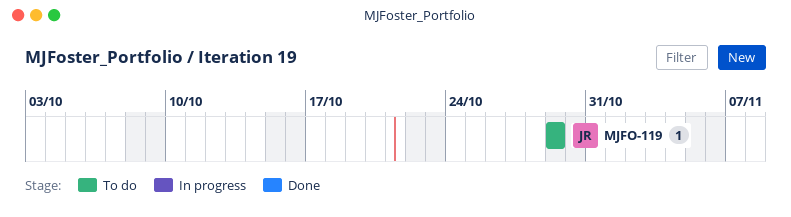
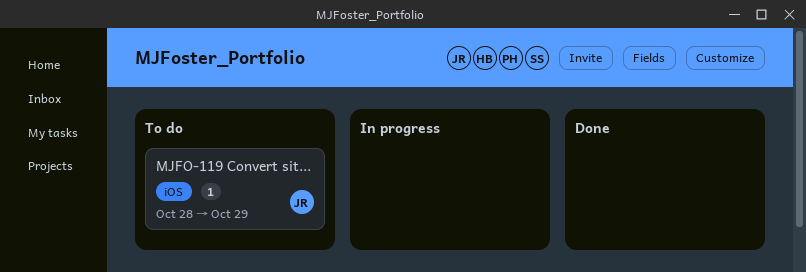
MJFO-119, start: Oct 29 -> Oct 28

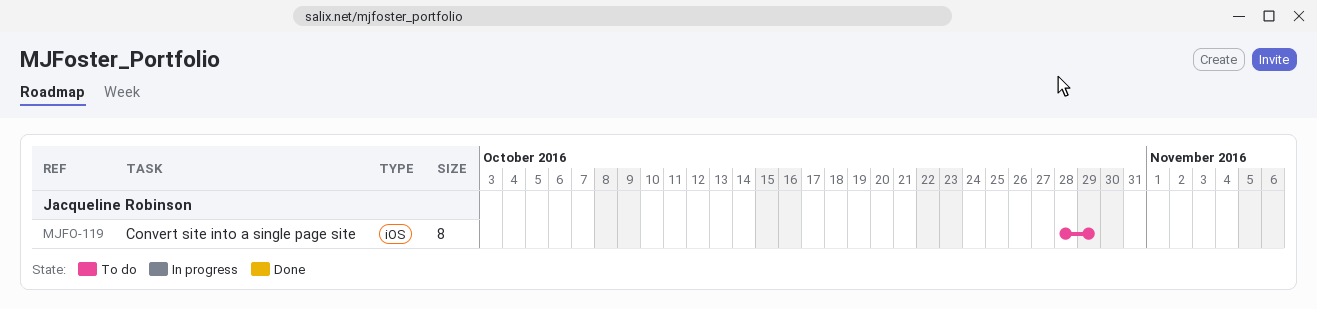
MJFO-119, estimate: 1 -> 8

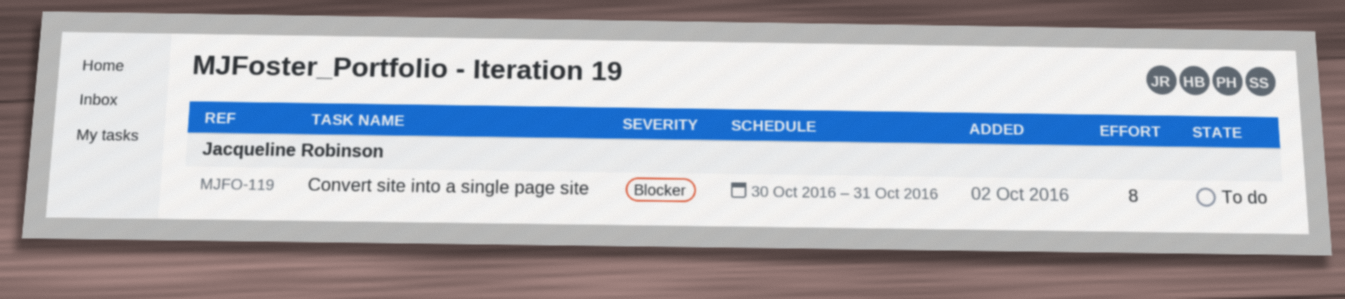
MJFO-119, start: Oct 28 -> Oct 30
MJFO-119, due: Oct 29 -> Oct 31

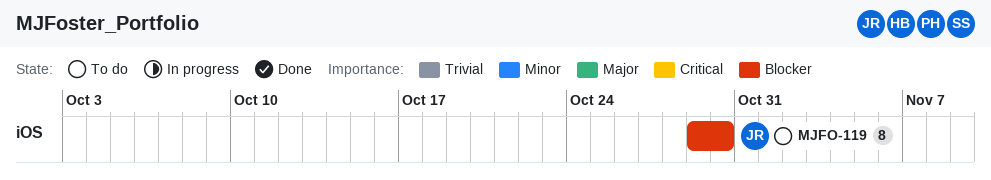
MJFO-119, start: Oct 30 -> Oct 29
MJFO-119, due: Oct 31 -> Oct 30

